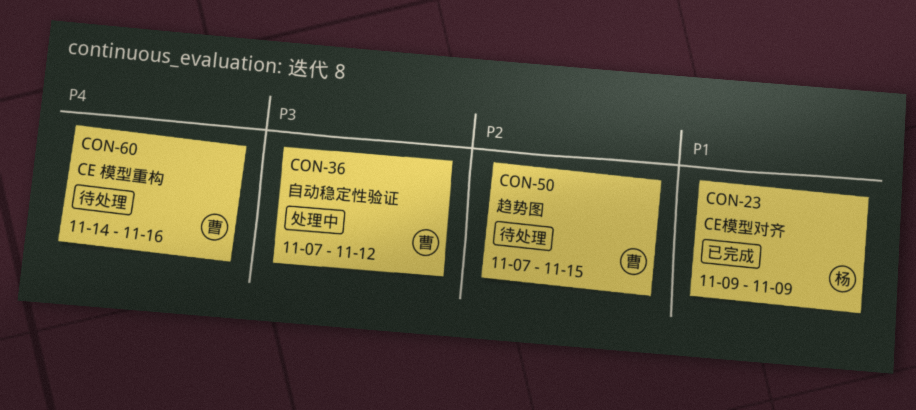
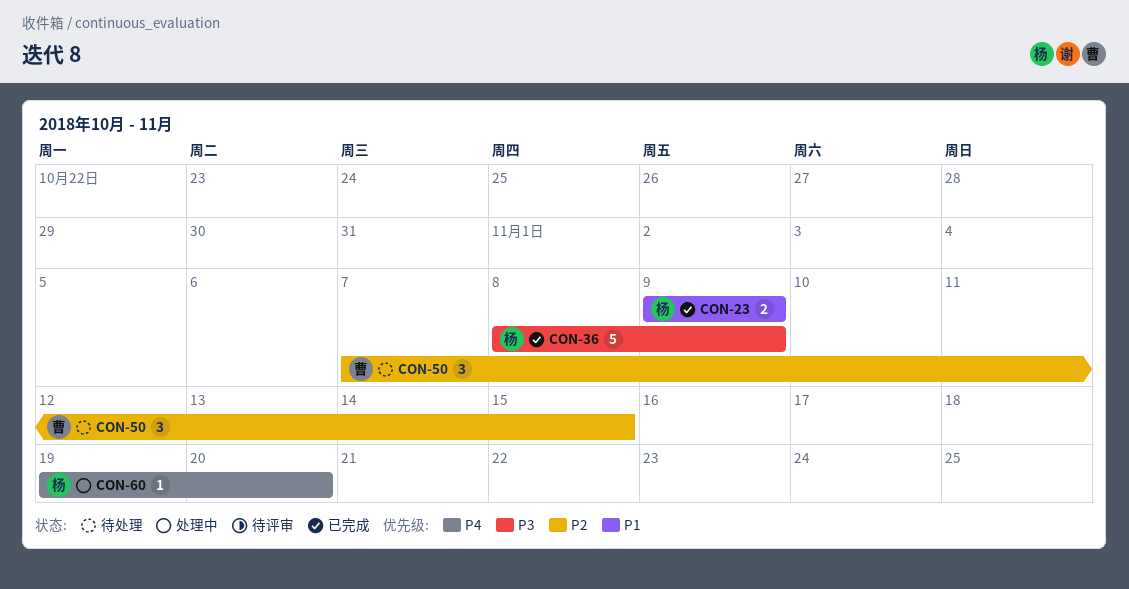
CON-36, status: 处理中 -> 已完成
CON-36, owner: 曹 -> 杨
CON-36, start: Nov 7 -> Nov 8
CON-36, due: Nov 12 -> Nov 9
CON-60, status: 待处理 -> 处理中
CON-60, owner: 曹 -> 杨
CON-60, start: Nov 14 -> Nov 19
CON-60, due: Nov 16 -> Nov 20

